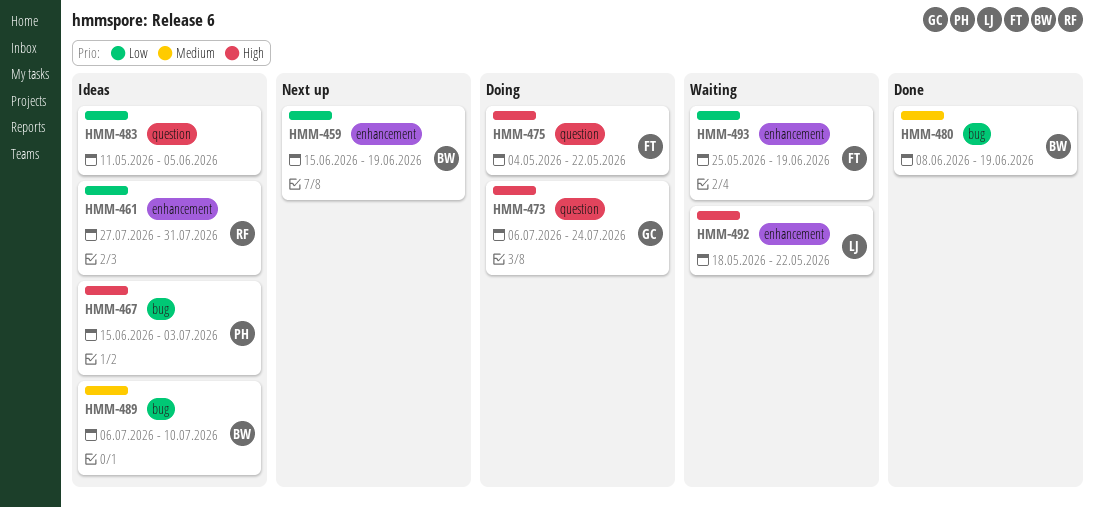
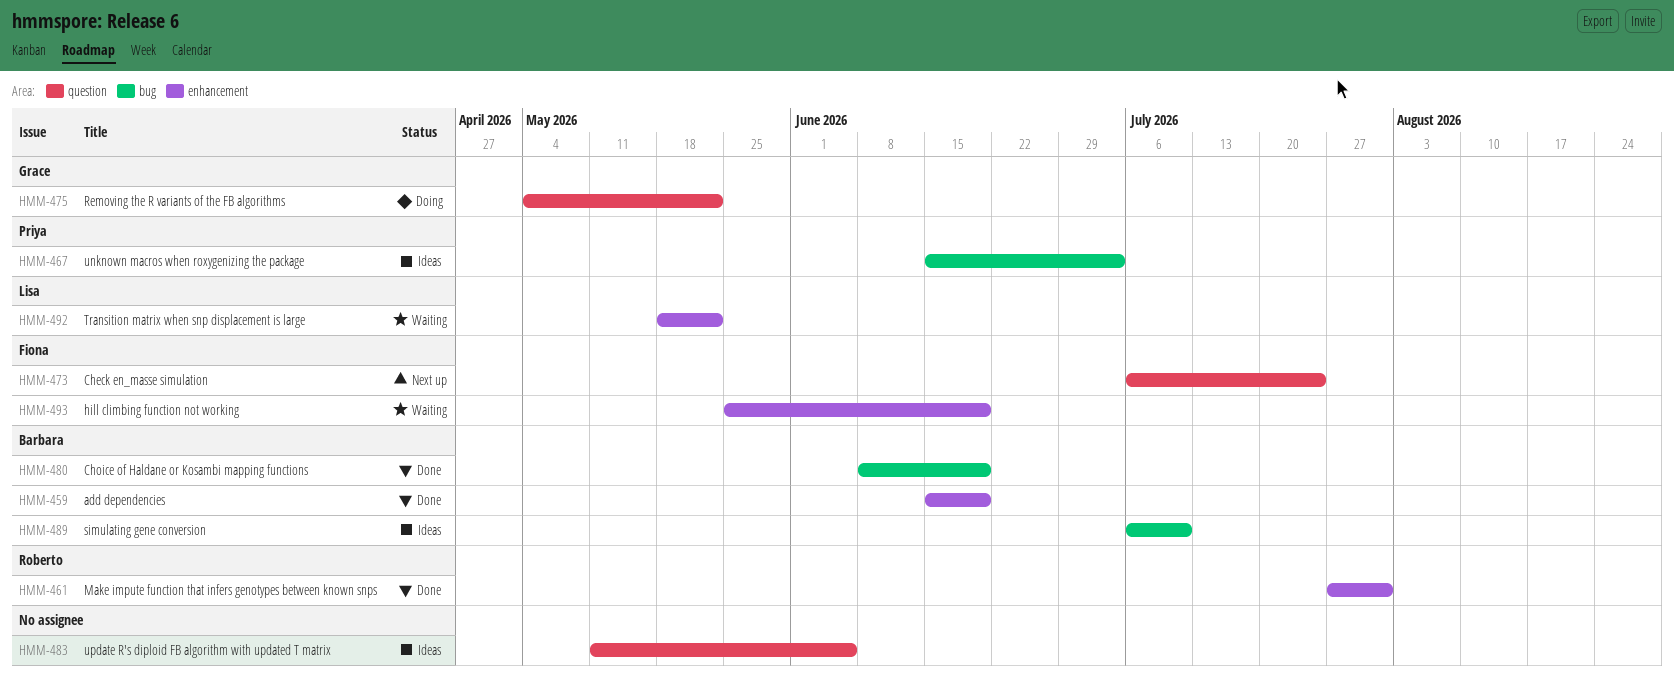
HMM-459, status: Next up -> Done
HMM-461, status: Ideas -> Done
HMM-473, status: Doing -> Next up
HMM-473, owner: Grace -> Fiona
HMM-475, owner: Fiona -> Grace

